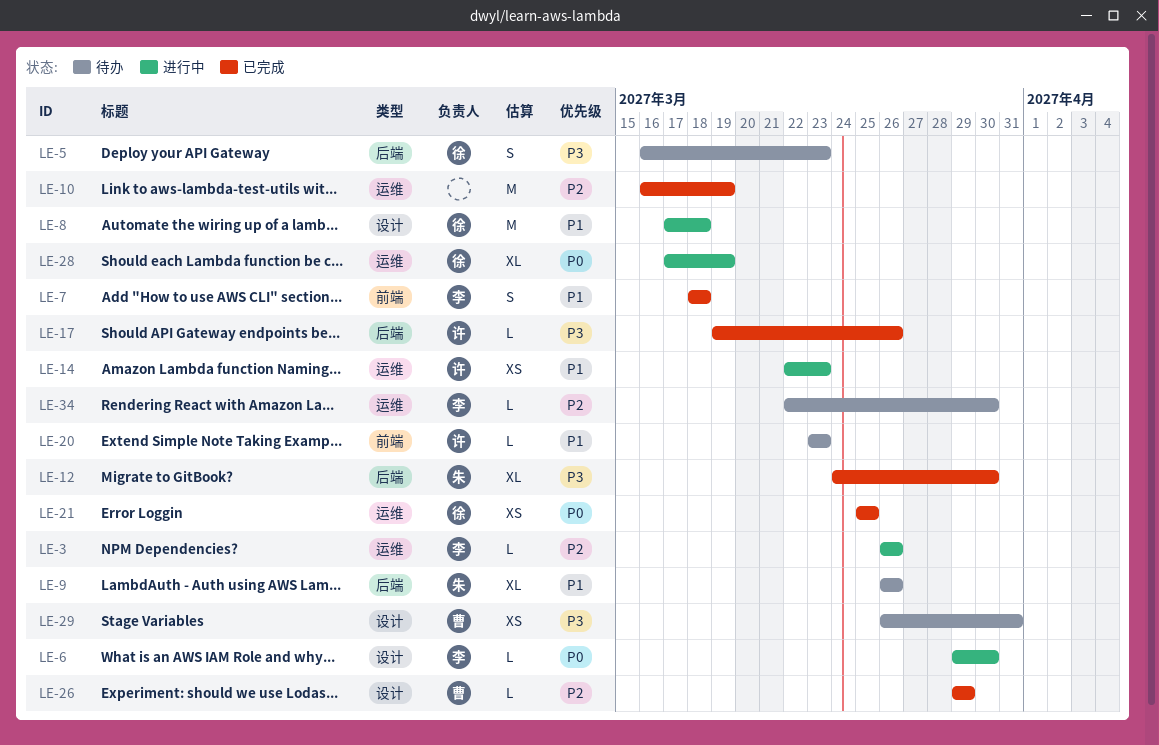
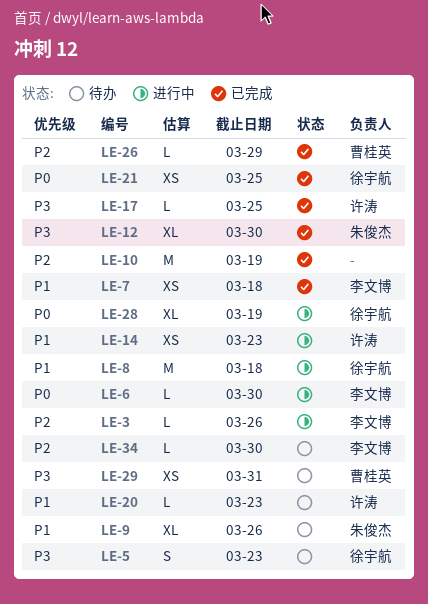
LE-7, estimate: S -> XS
LE-17, due: Mar 26 -> Mar 25

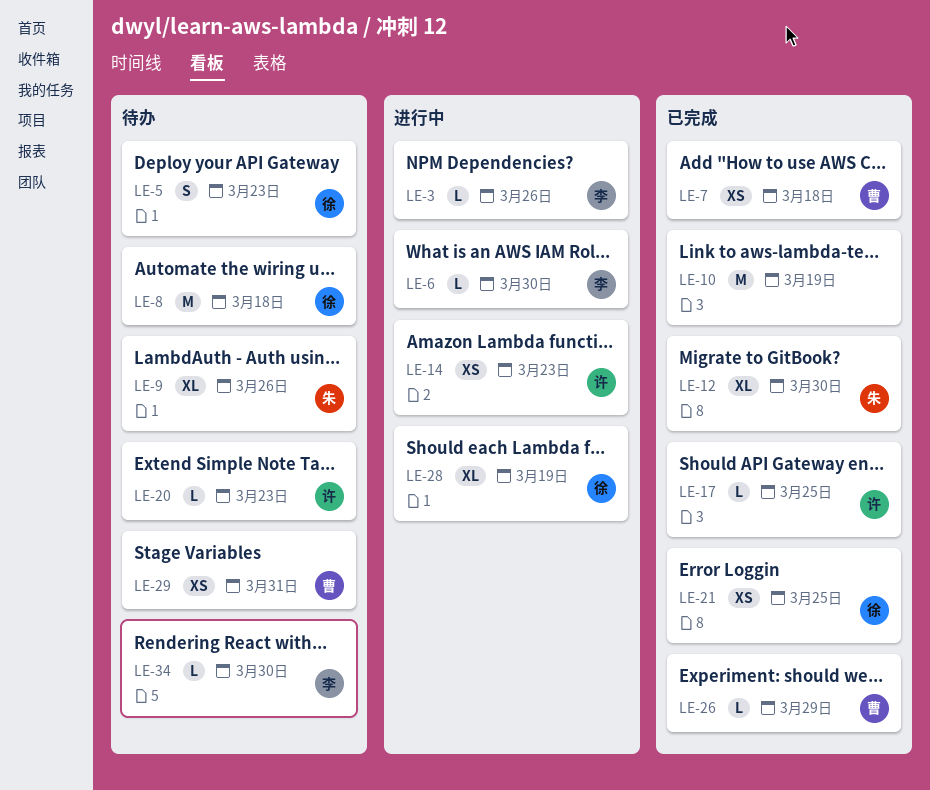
LE-7, owner: 李文博 -> 曹桂英
LE-8, status: 进行中 -> 待办

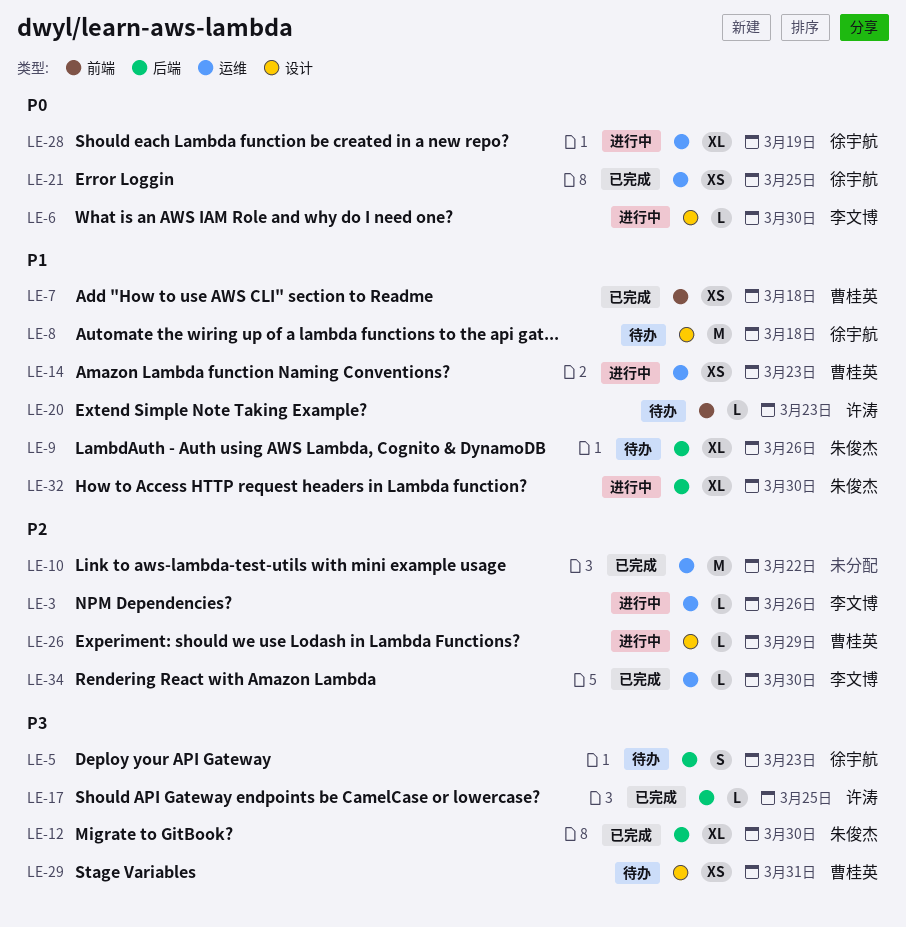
LE-10, due: Mar 19 -> Mar 22
LE-14, owner: 许涛 -> 曹桂英
LE-26, status: 已完成 -> 进行中
LE-32: none -> present
LE-34, status: 待办 -> 已完成

